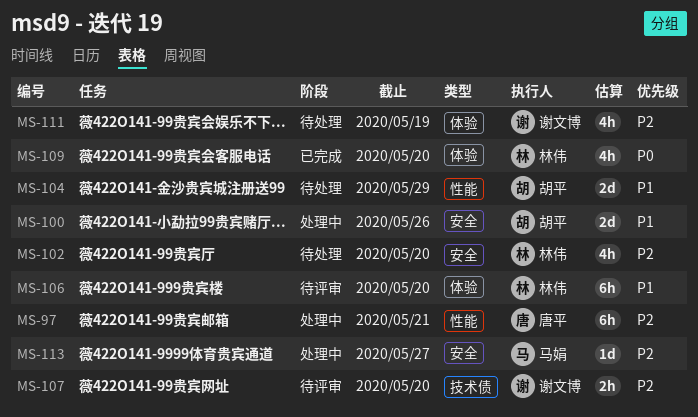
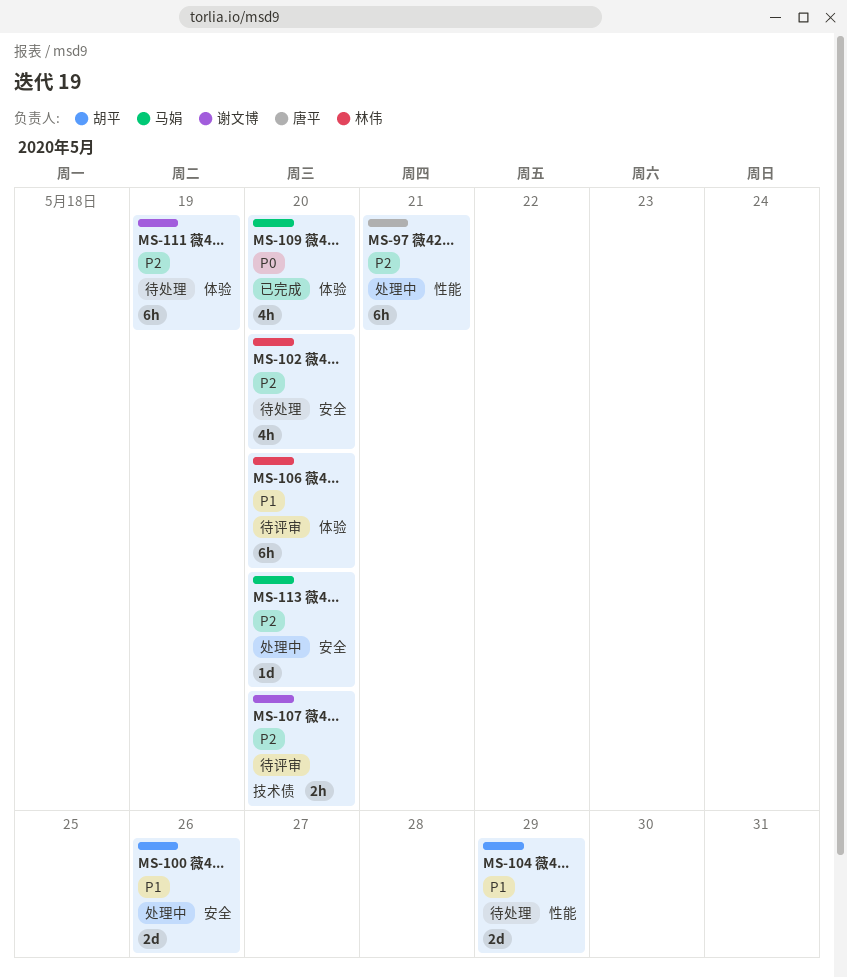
MS-109, owner: 林伟 -> 马娟
MS-111, estimate: 4h -> 6h
MS-113, due: May 27 -> May 20

